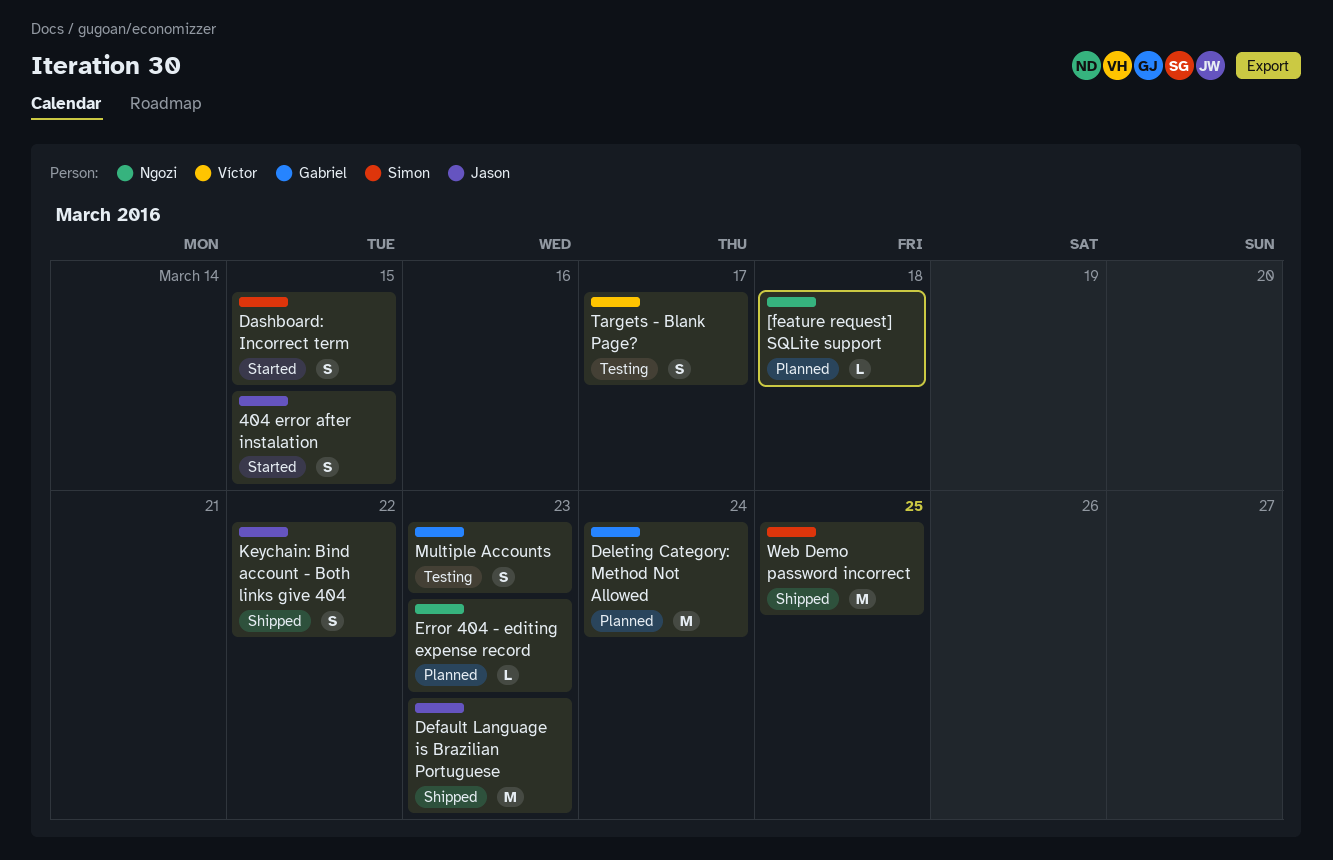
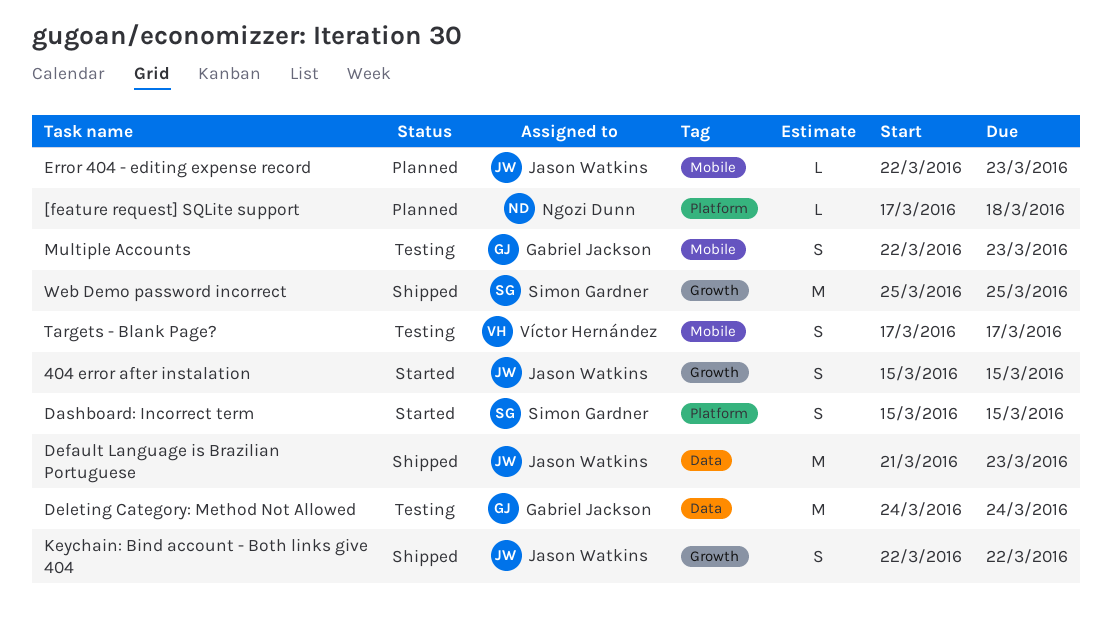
Deleting Category: Method Not Allowed, status: Planned -> Testing
Error 404 - editing expense record, owner: Ngozi Dunn -> Jason Watkins

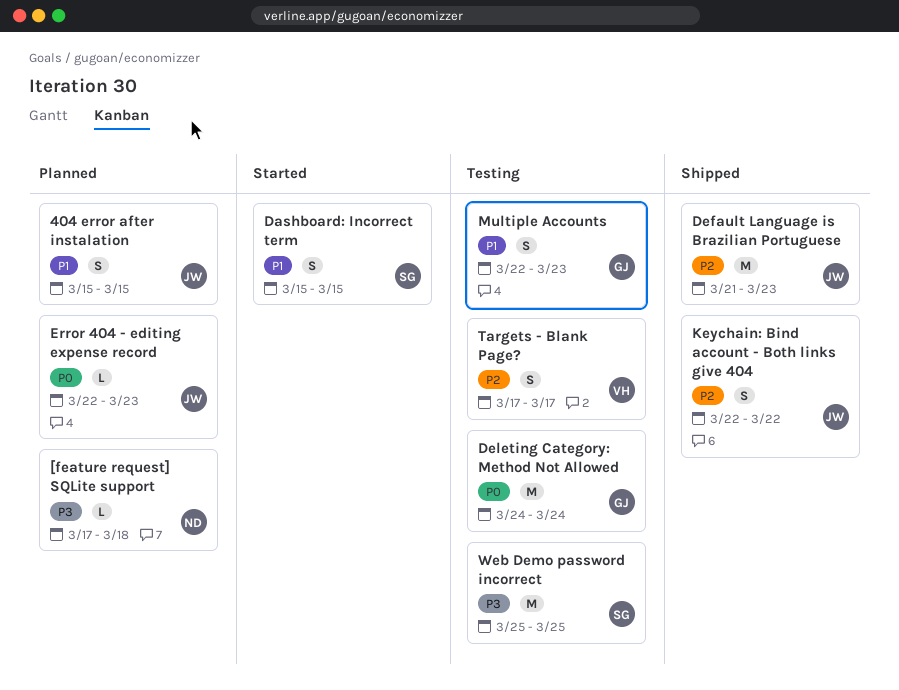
404 error after instalation, status: Started -> Planned
Web Demo password incorrect, status: Shipped -> Testing

